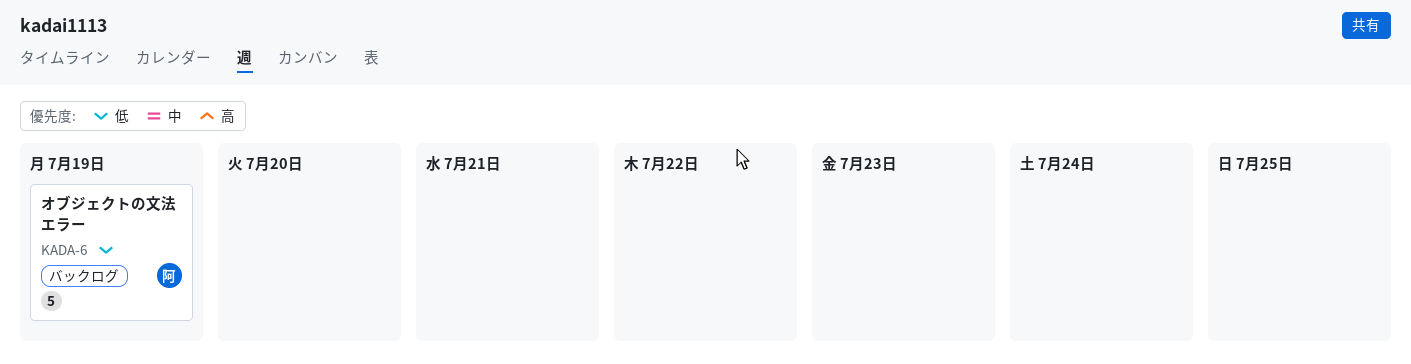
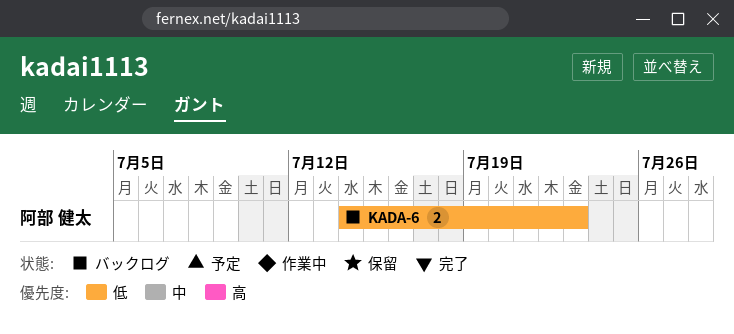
KADA-6, estimate: 5 -> 2
KADA-6, due: Jul 19 -> Jul 23

